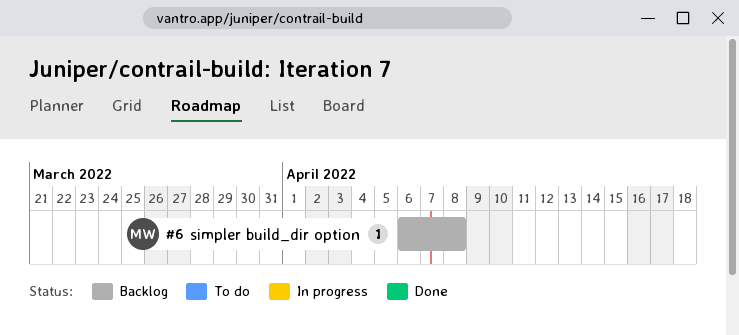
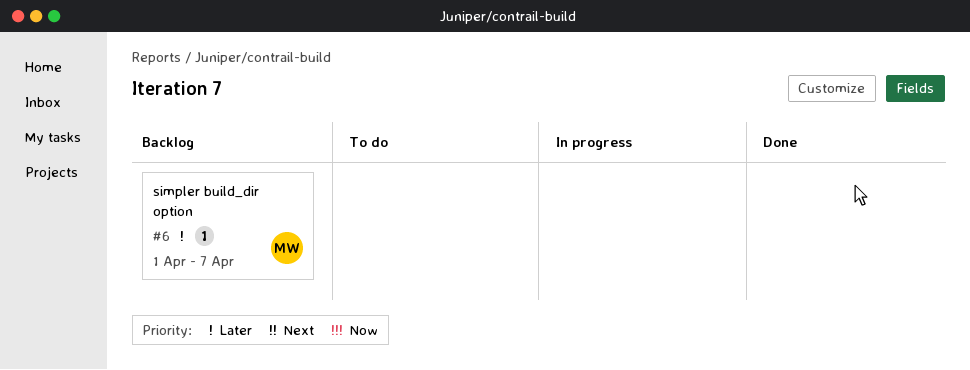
#6, start: Apr 6 -> Apr 1
#6, due: Apr 8 -> Apr 7

